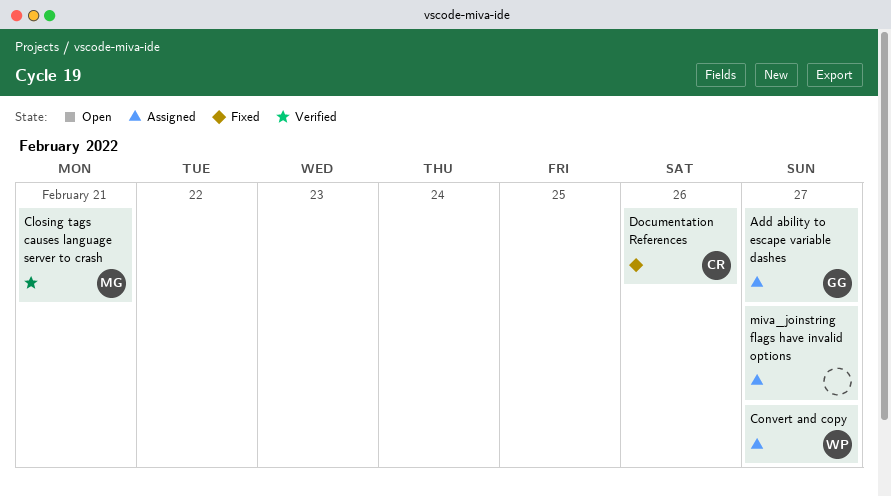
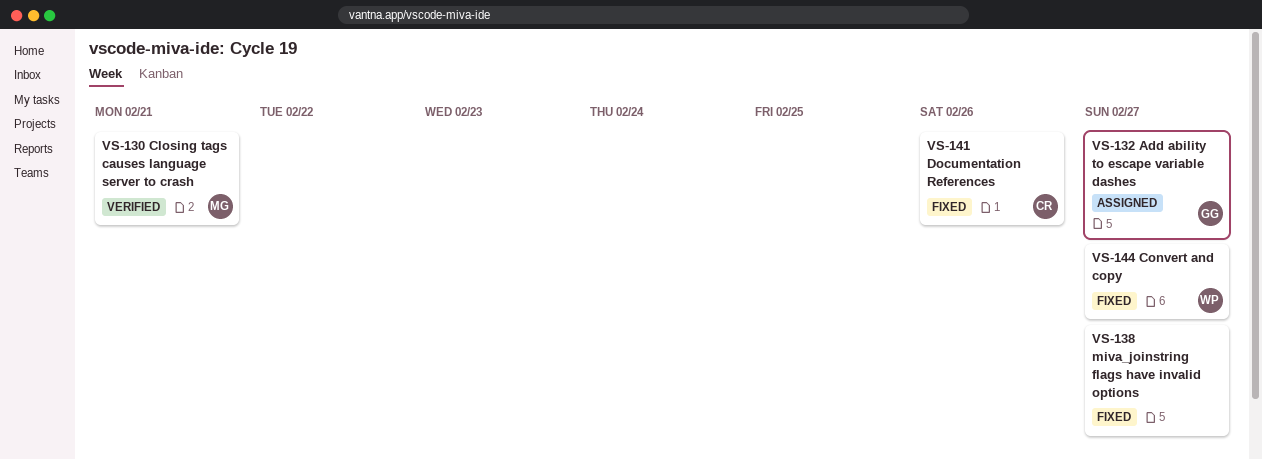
Convert and copy, status: Assigned -> Fixed
miva_joinstring flags have invalid options, status: Assigned -> Fixed

